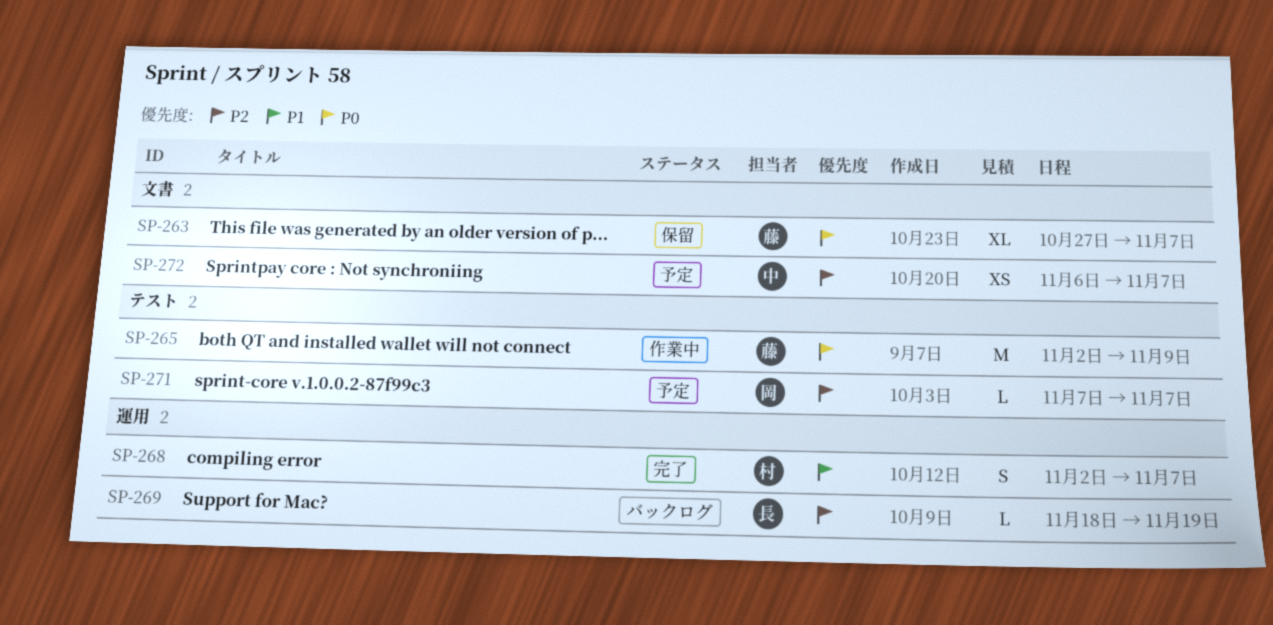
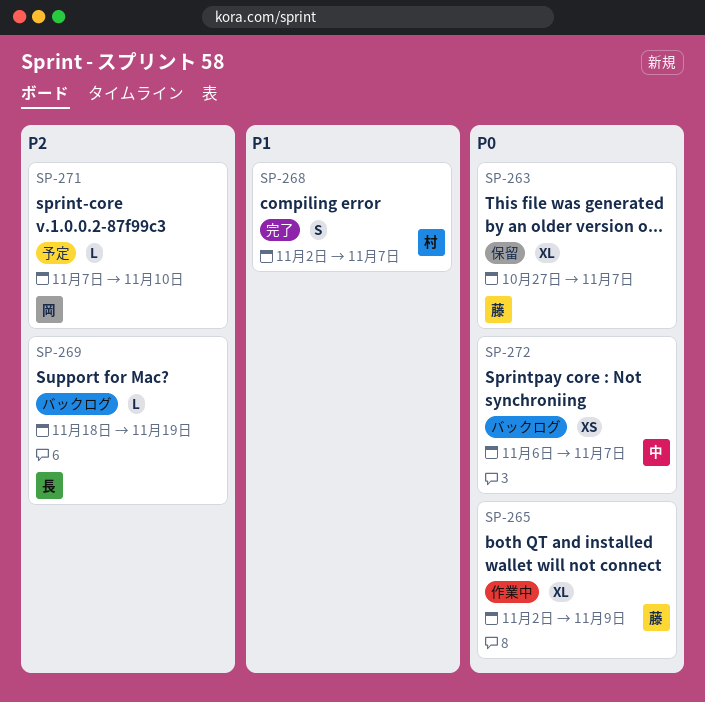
SP-265, estimate: M -> XL
SP-271, due: Nov 7 -> Nov 10
SP-272, status: 予定 -> バックログ
SP-272, priority: P2 -> P0

